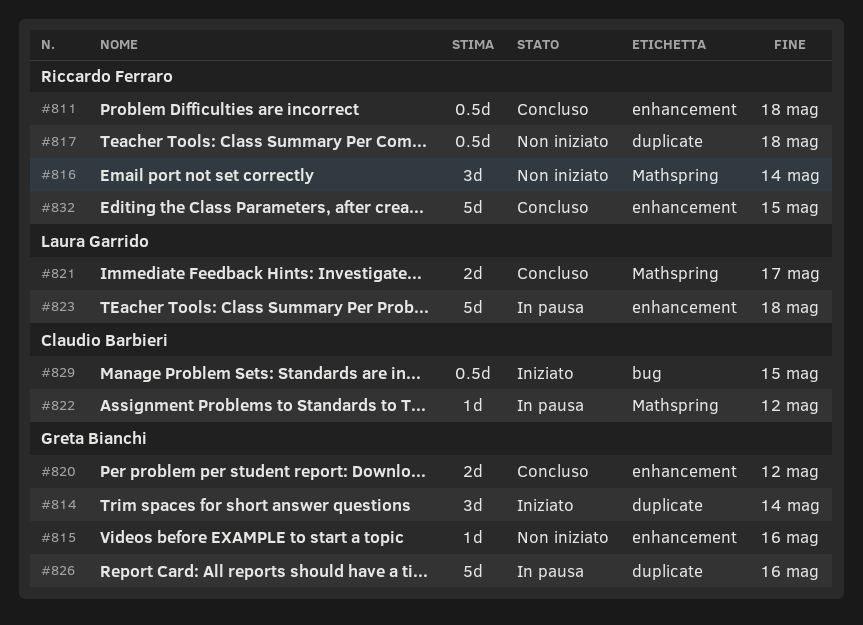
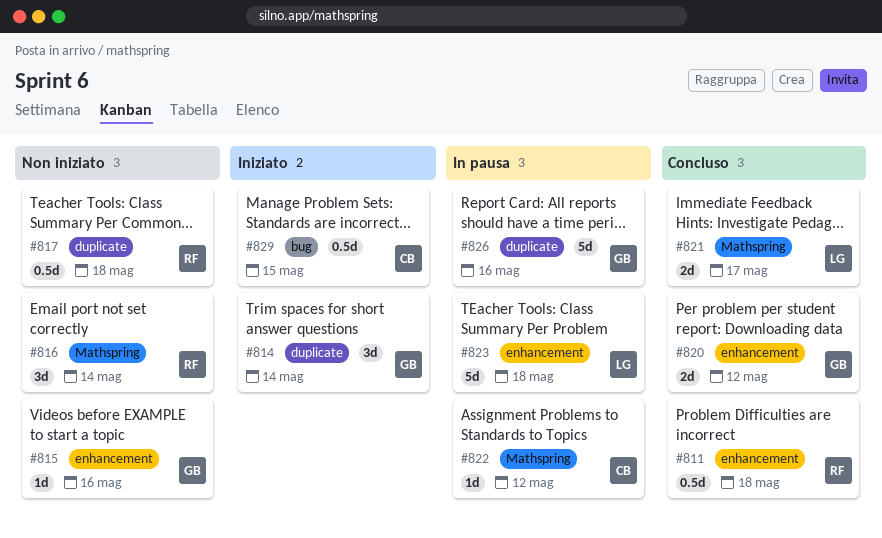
#832: present -> none

